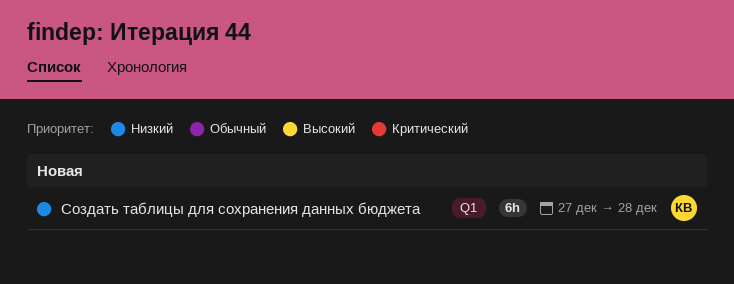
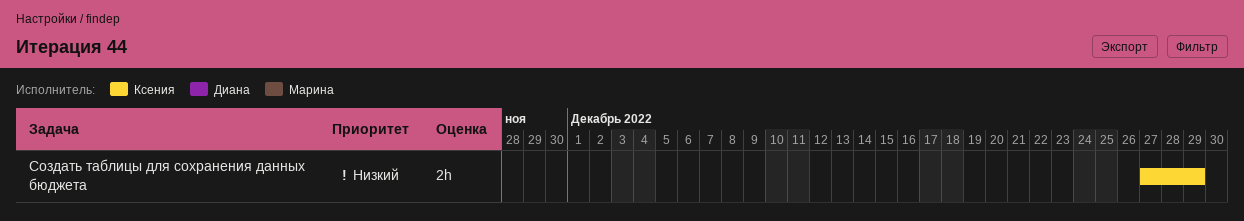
Создать таблицы для сохранения данных бюджета, estimate: 6h -> 2h
Создать таблицы для сохранения данных бюджета, due: Dec 28 -> Dec 29

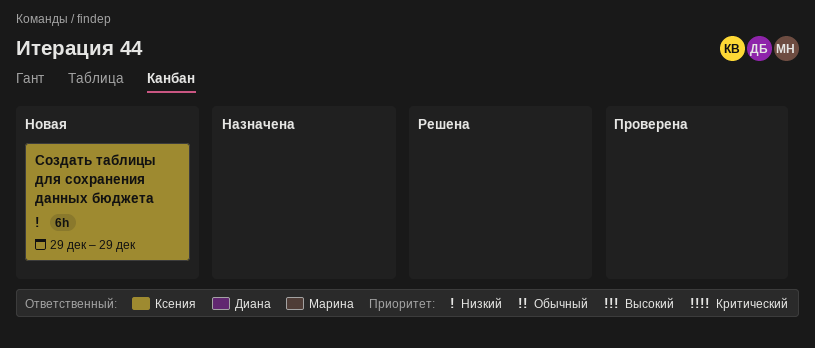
Создать таблицы для сохранения данных бюджета, estimate: 2h -> 6h
Создать таблицы для сохранения данных бюджета, start: Dec 27 -> Dec 29

